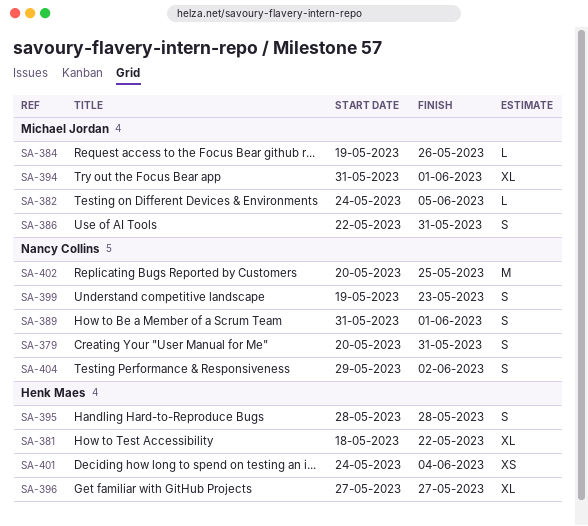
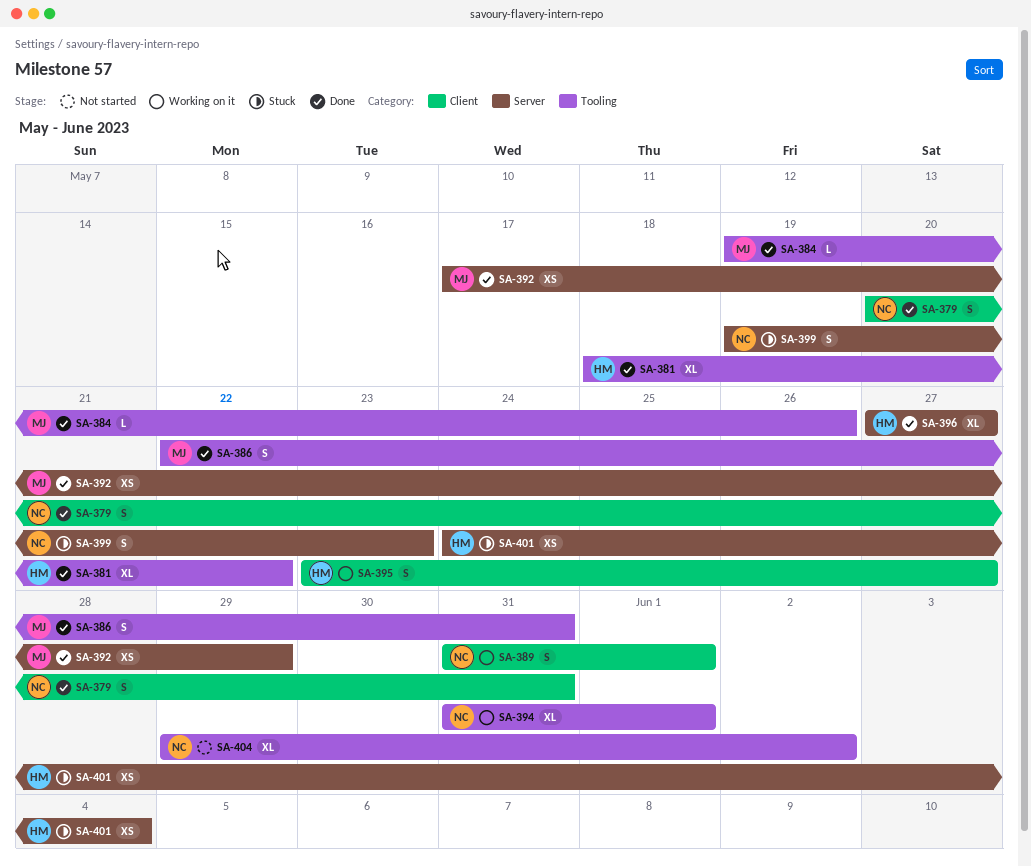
SA-382: present -> none
SA-392: none -> present
SA-394, owner: Michael Jordan -> Nancy Collins
SA-395, start: May 28 -> May 23
SA-395, due: May 28 -> May 27
SA-402: present -> none
SA-404, estimate: S -> XL

